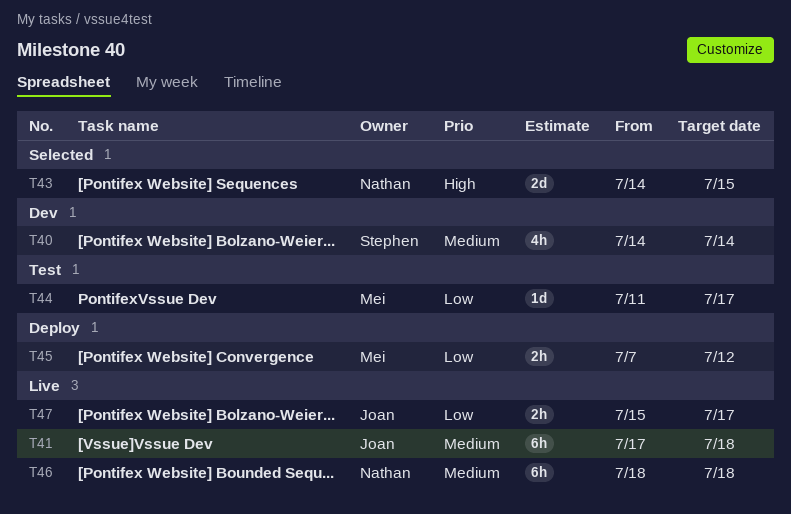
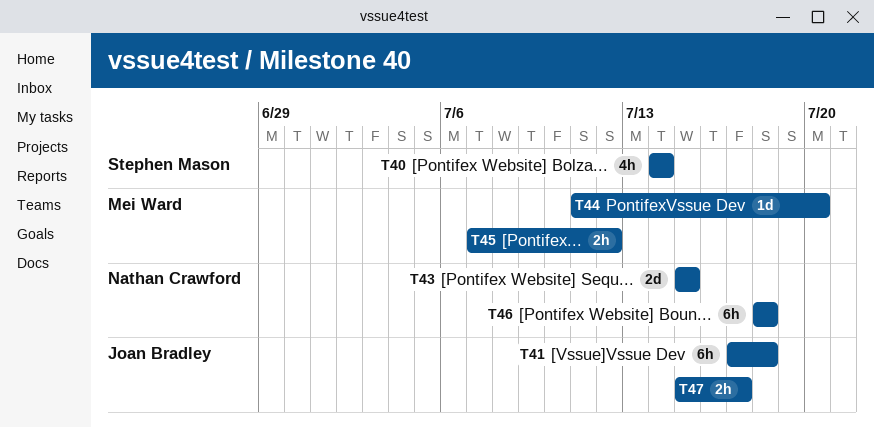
T43, start: Jul 14 -> Jul 15
T44, due: Jul 17 -> Jul 20

